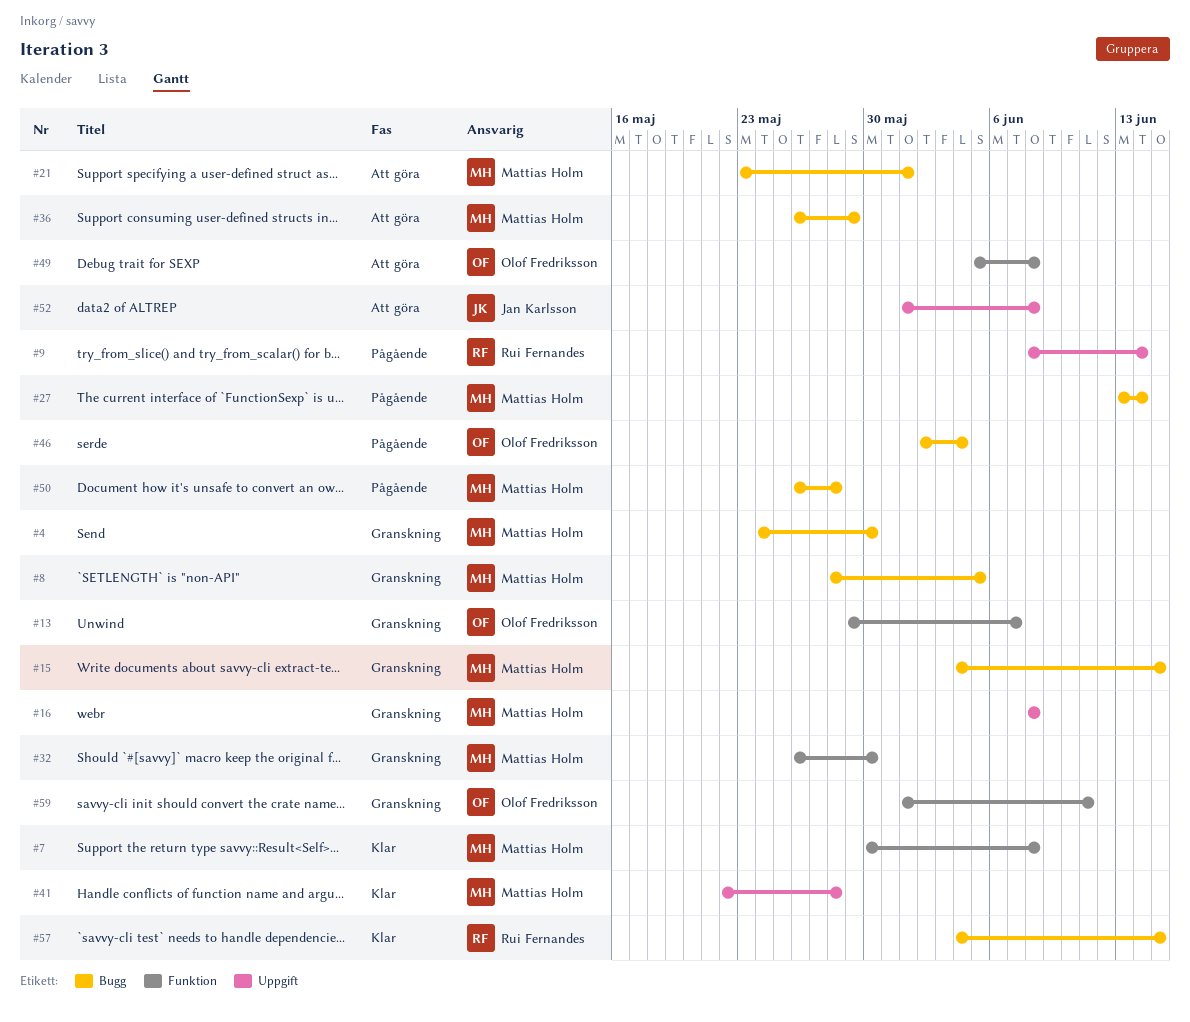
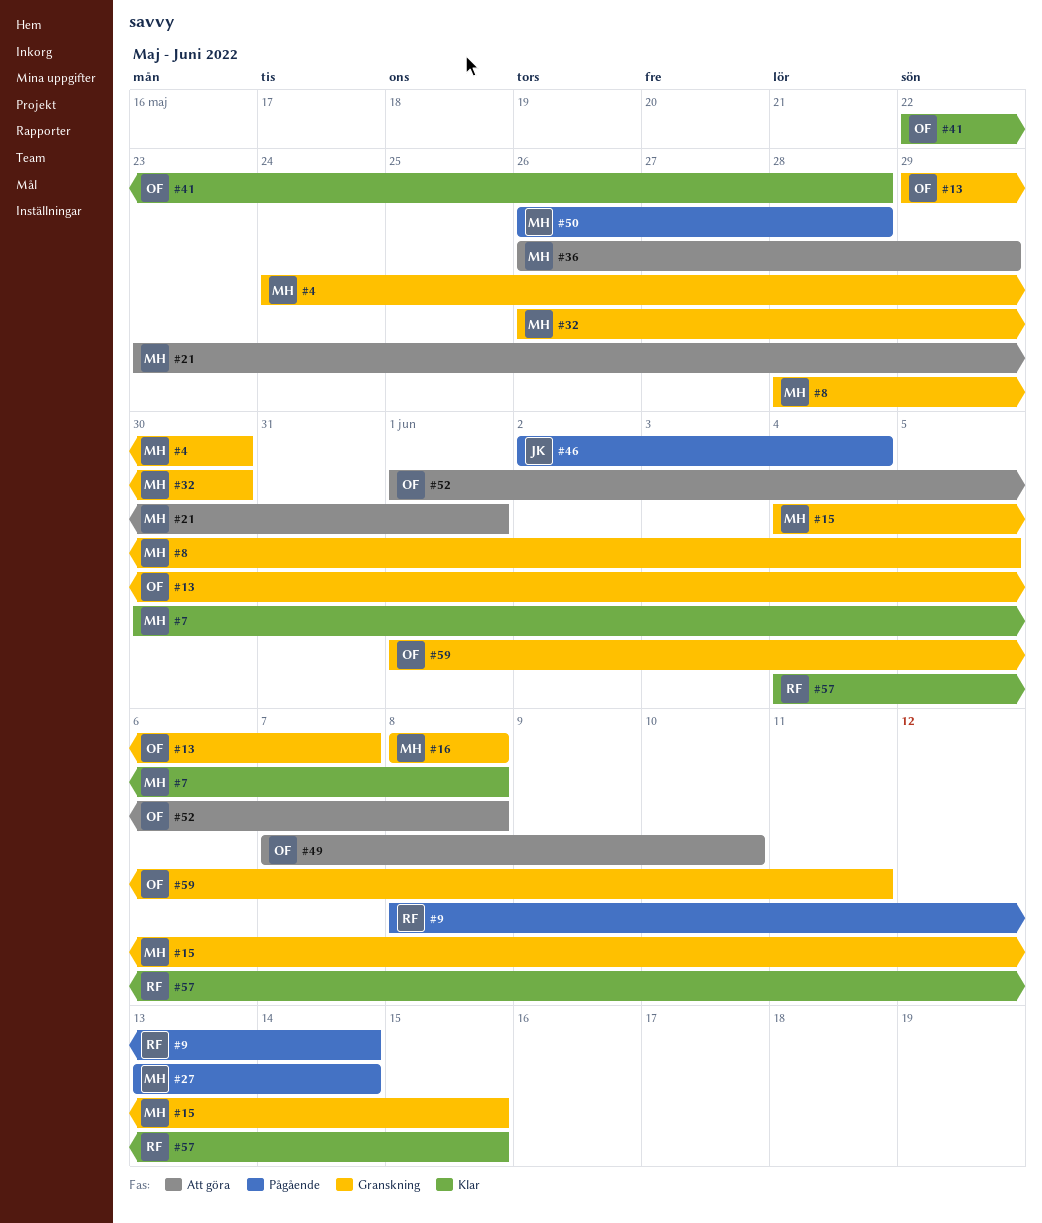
#41, owner: Mattias Holm -> Olof Fredriksson
#46, owner: Olof Fredriksson -> Jan Karlsson
#49, start: Jun 5 -> Jun 7
#49, due: Jun 8 -> Jun 10
#52, owner: Jan Karlsson -> Olof Fredriksson

